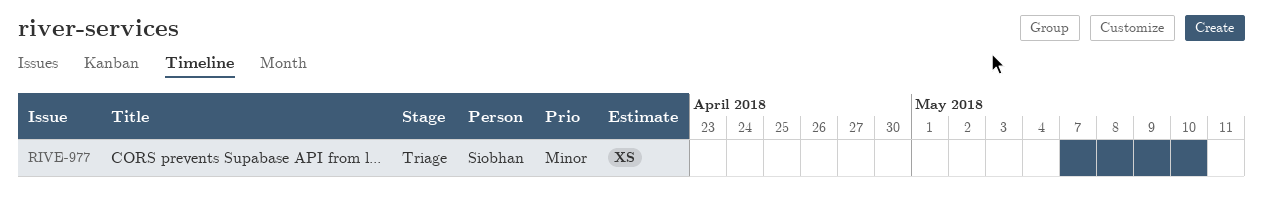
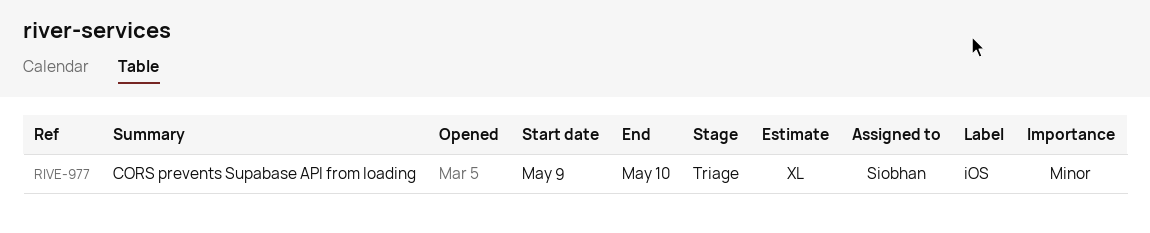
RIVE-977, estimate: XS -> XL
RIVE-977, start: May 7 -> May 9

